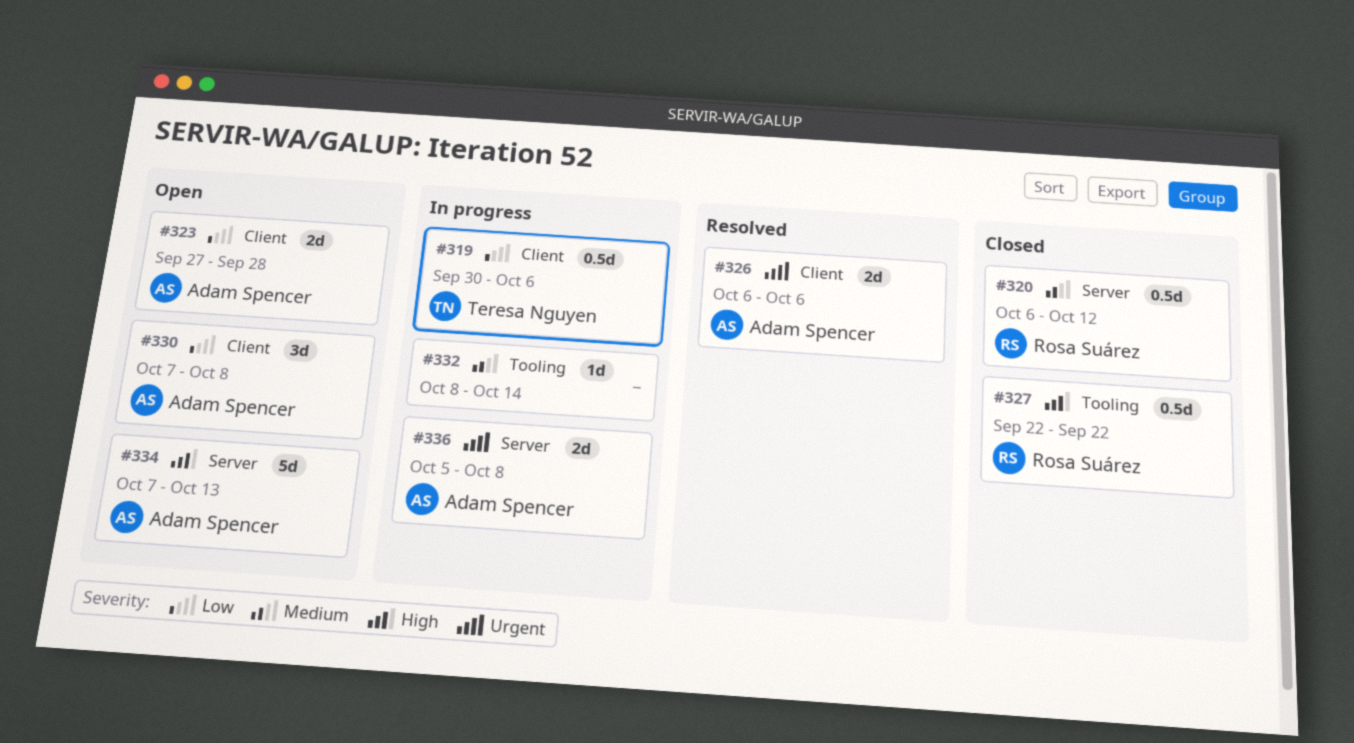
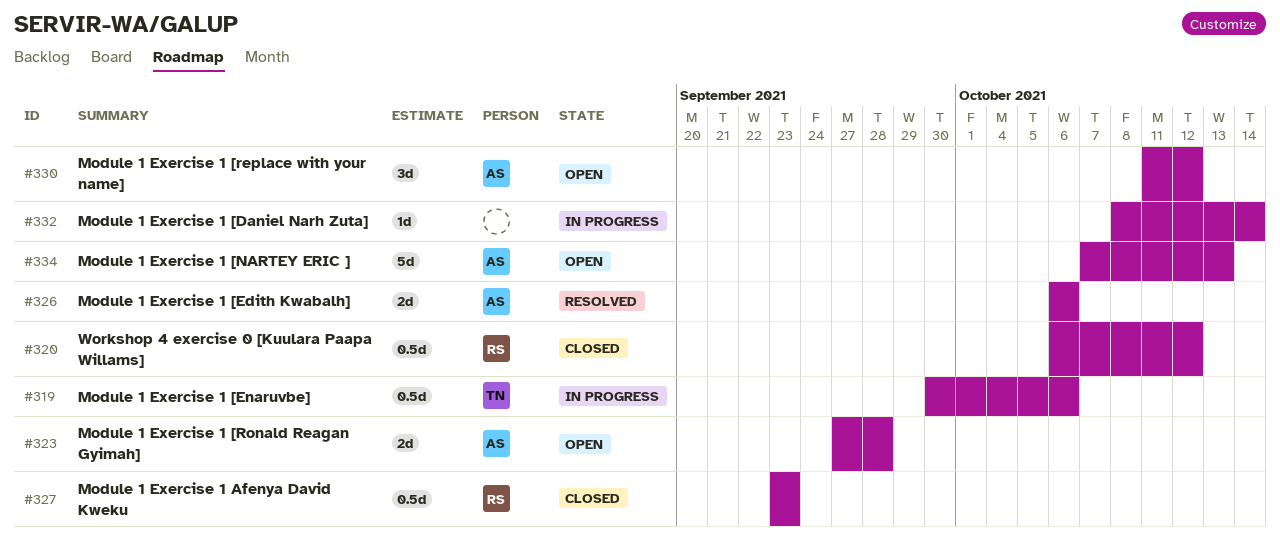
#327, start: Sep 22 -> Sep 23
#327, due: Sep 22 -> Sep 23
#330, start: Oct 7 -> Oct 11
#330, due: Oct 8 -> Oct 12
#336: present -> none

